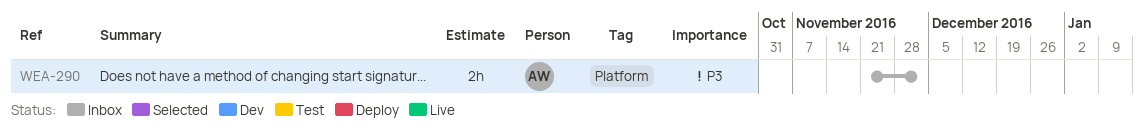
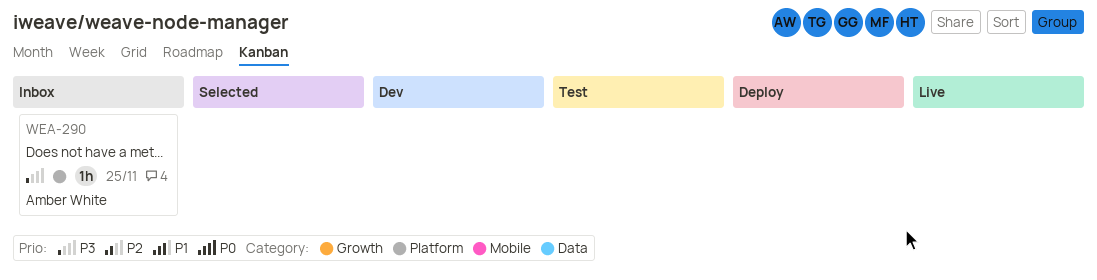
WEA-290, estimate: 2h -> 1h
WEA-290, due: Dec 2 -> Nov 25

